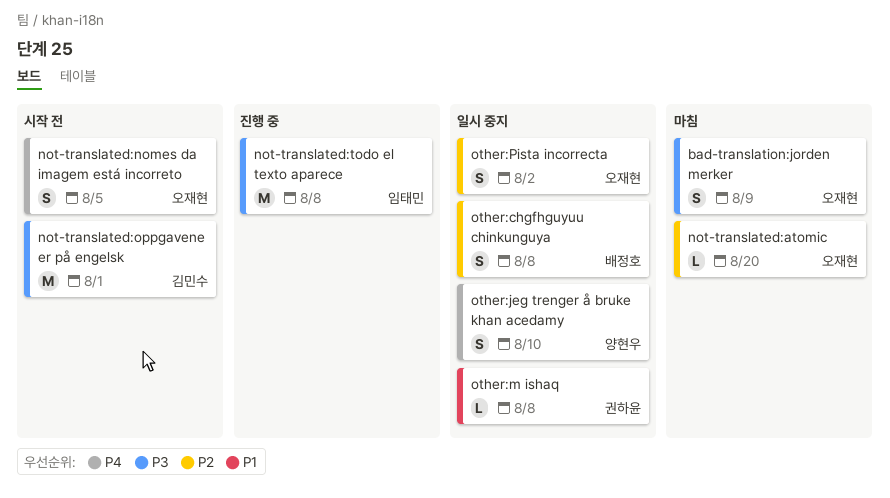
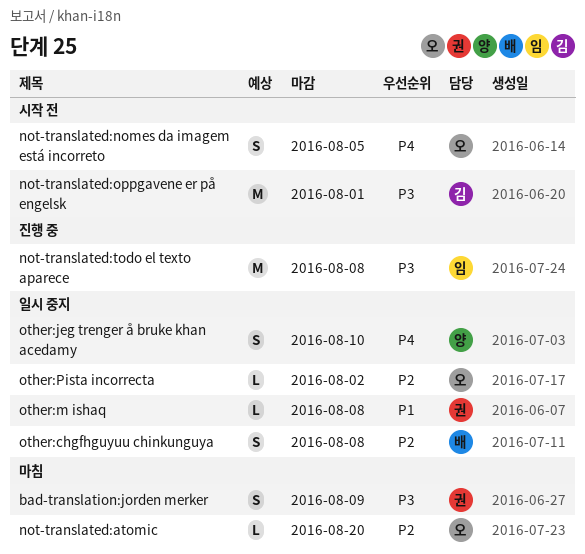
bad-translation:jorden merker, owner: 오재현 -> 권하윤
other:Pista incorrecta, estimate: S -> L

